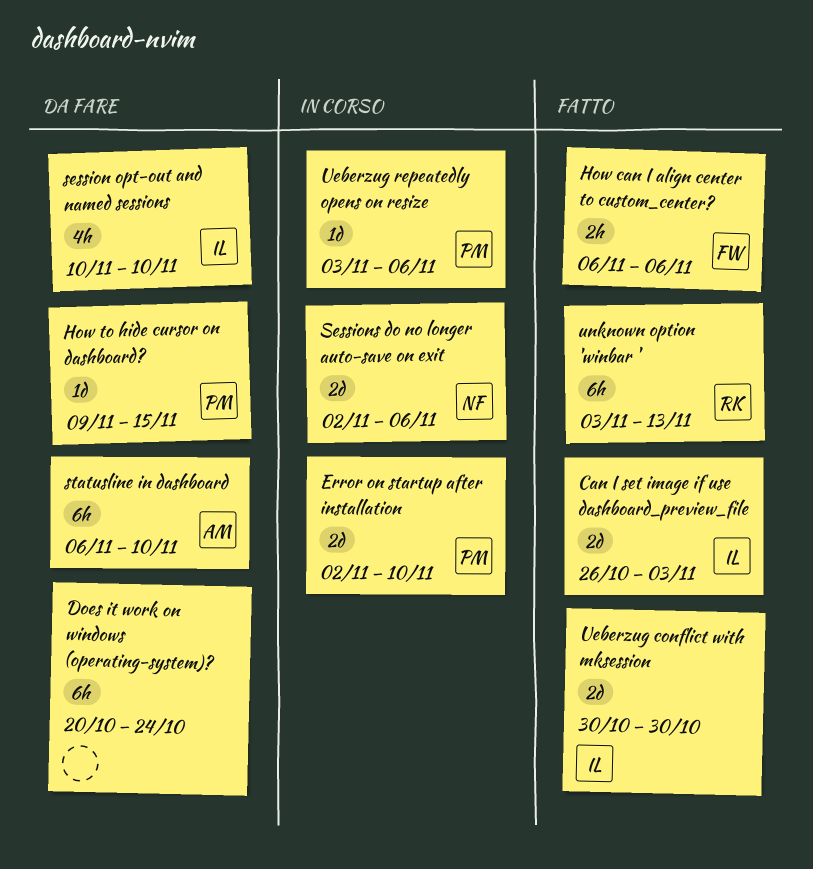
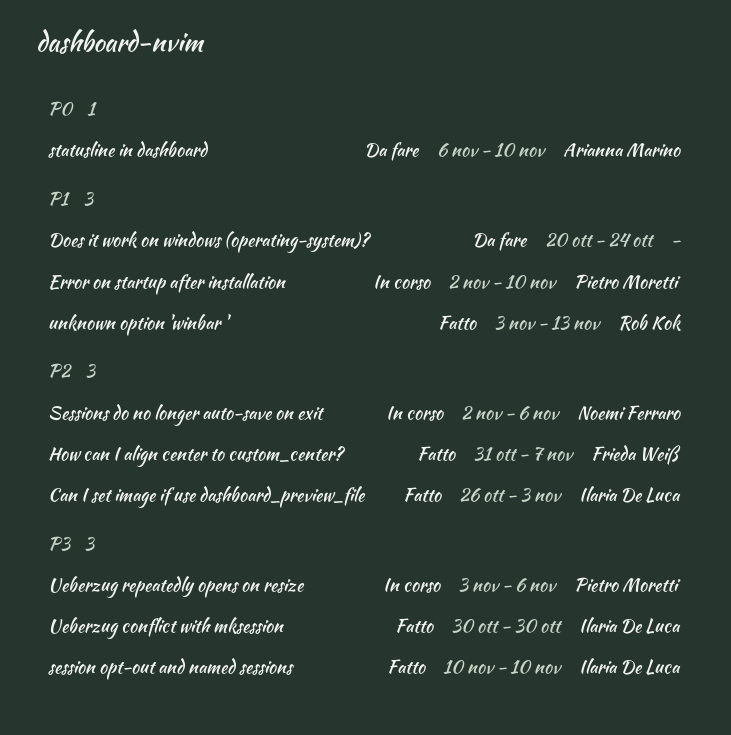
How can I align center to custom_center?, start: Nov 6 -> Oct 31
How can I align center to custom_center?, due: Nov 6 -> Nov 7
How to hide cursor on dashboard?: present -> none
session opt-out and named sessions, status: Da fare -> Fatto

